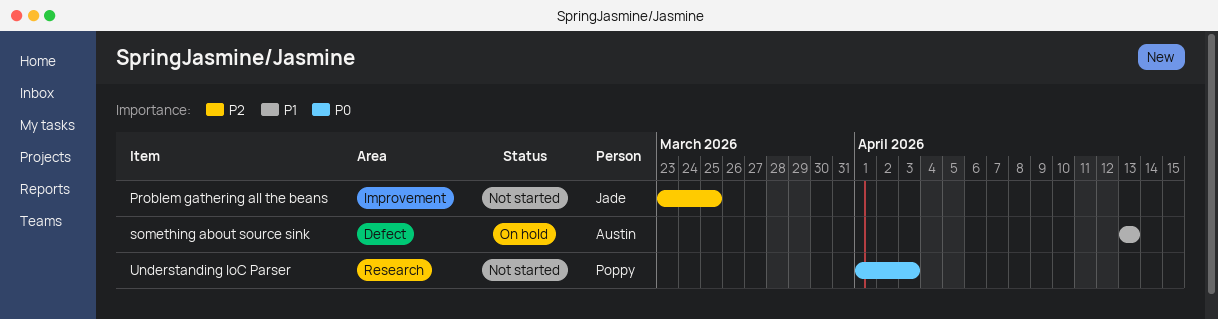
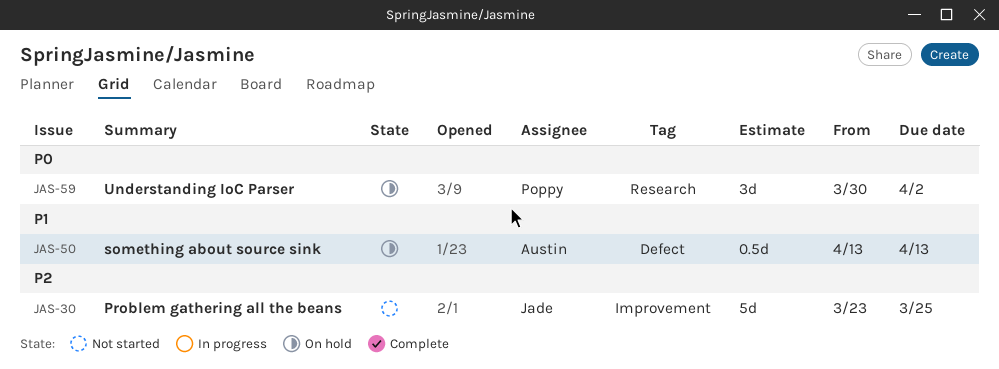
Understanding IoC Parser, status: Not started -> On hold
Understanding IoC Parser, start: Apr 1 -> Mar 30
Understanding IoC Parser, due: Apr 3 -> Apr 2

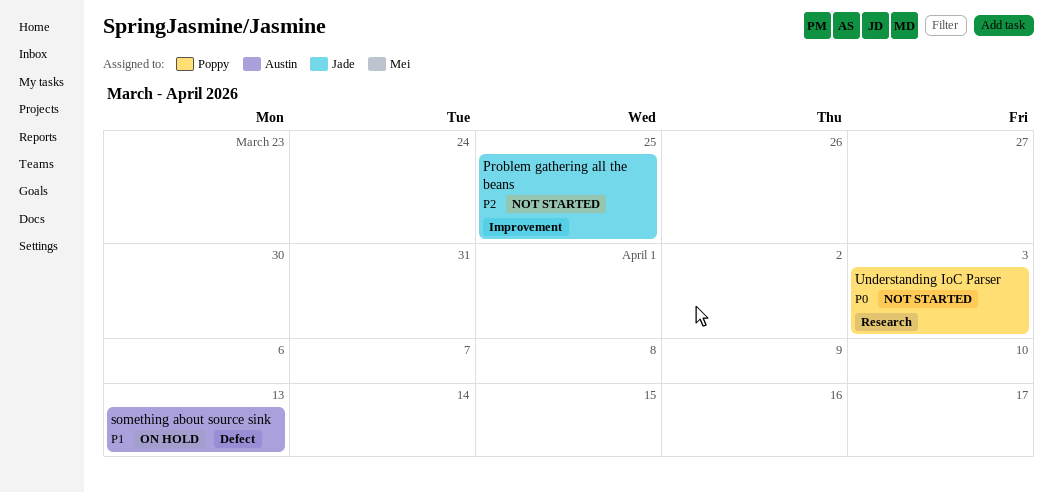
Understanding IoC Parser, status: On hold -> Not started
Understanding IoC Parser, due: Apr 2 -> Apr 3

